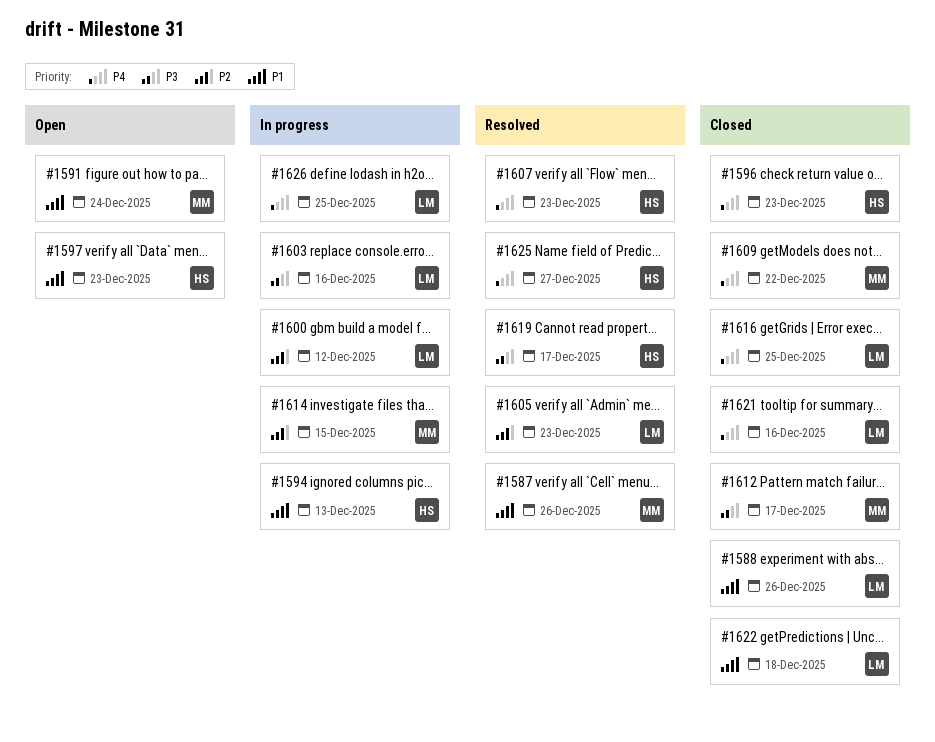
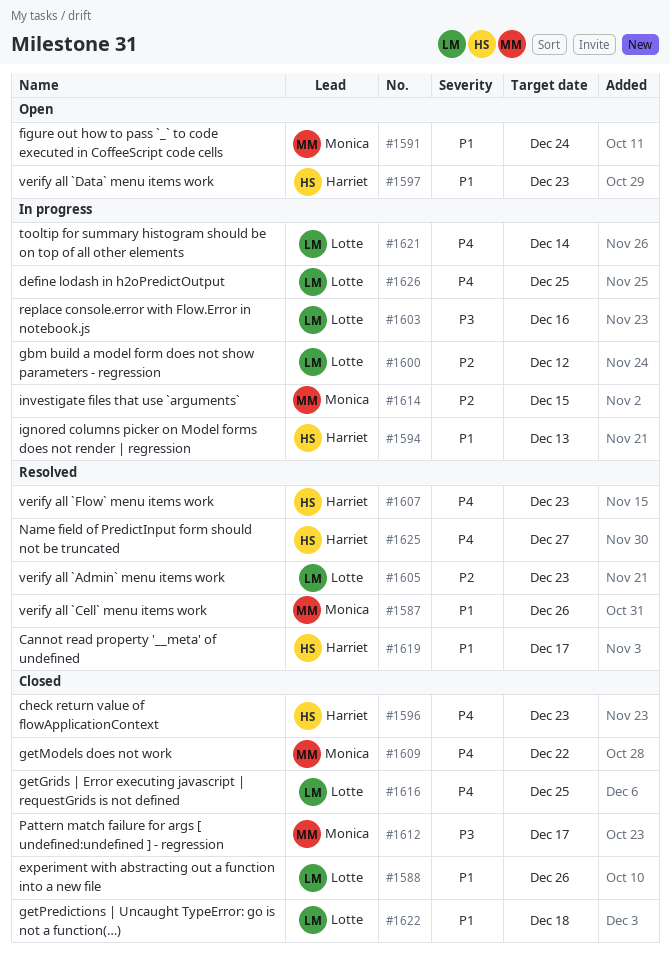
#1619, priority: P3 -> P1
#1621, status: Closed -> In progress
#1621, due: Dec 16 -> Dec 14

